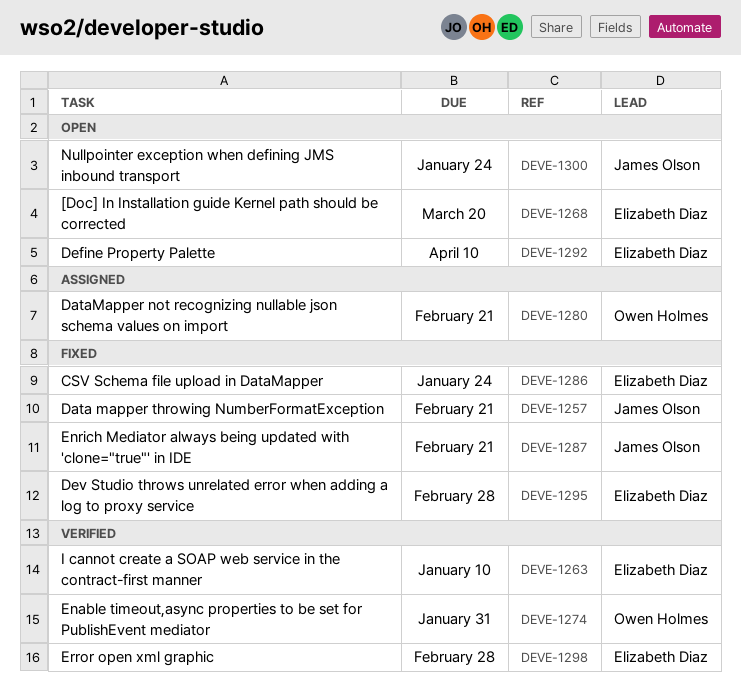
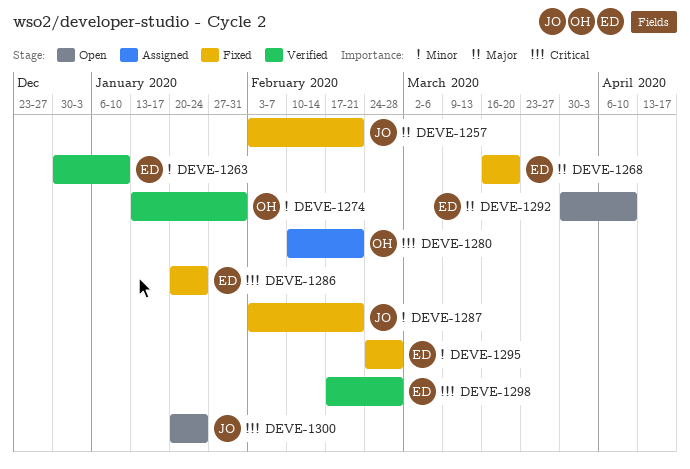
DEVE-1268, status: Open -> Fixed

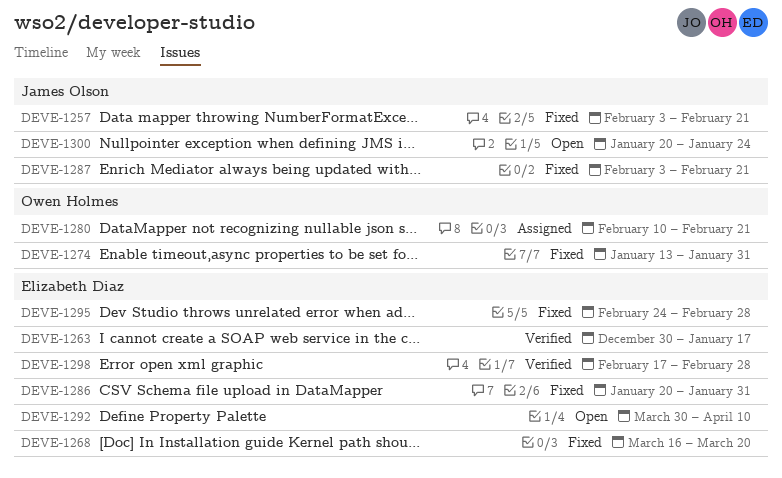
DEVE-1263, due: Jan 10 -> Jan 17
DEVE-1274, status: Verified -> Fixed
DEVE-1286, due: Jan 24 -> Jan 31

